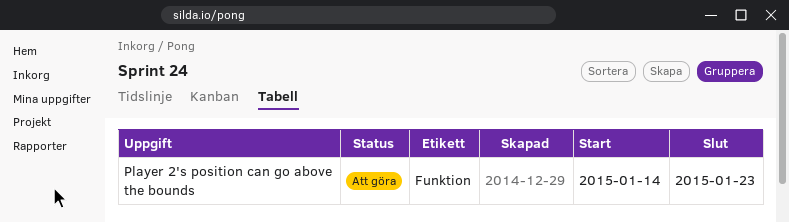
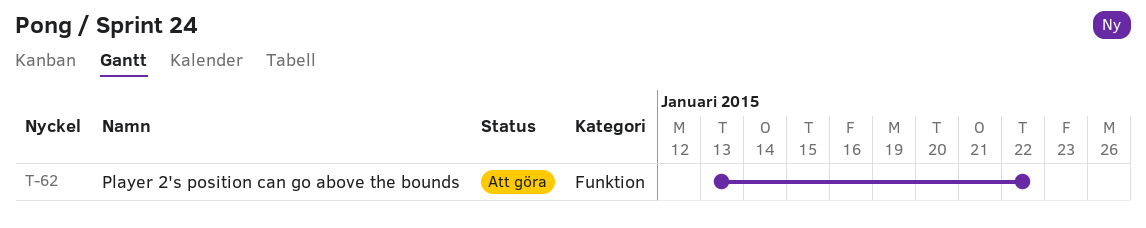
Player 2's position can go above the bounds, start: Jan 14 -> Jan 13
Player 2's position can go above the bounds, due: Jan 23 -> Jan 22

